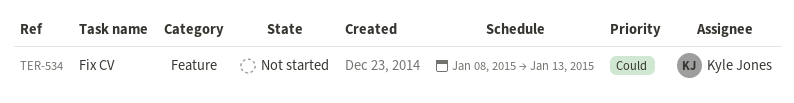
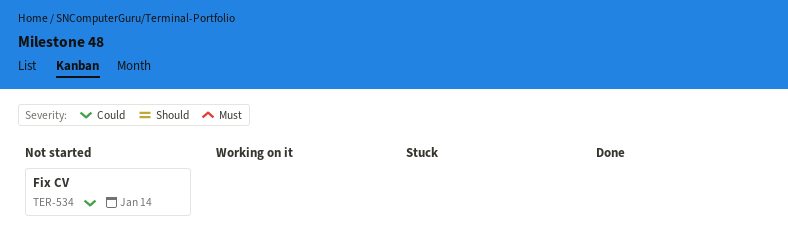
TER-534, due: Jan 13 -> Jan 14

